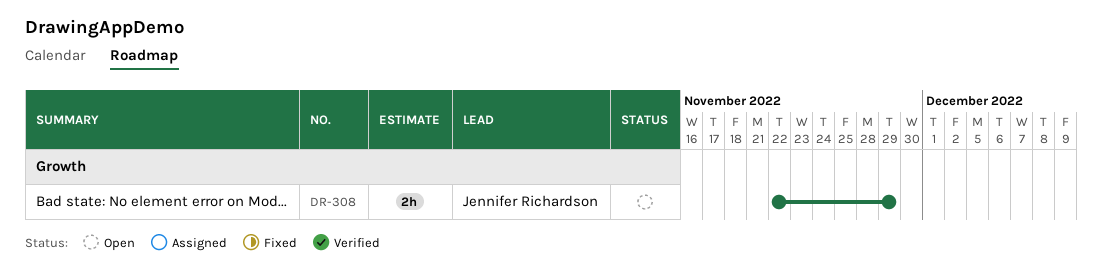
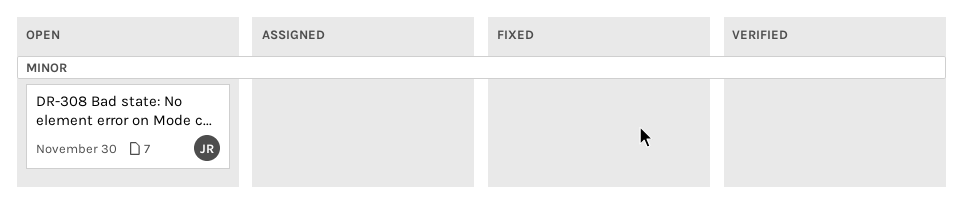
DR-308, due: Nov 29 -> Nov 30

